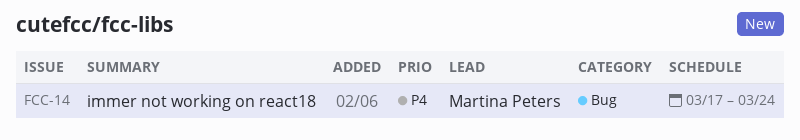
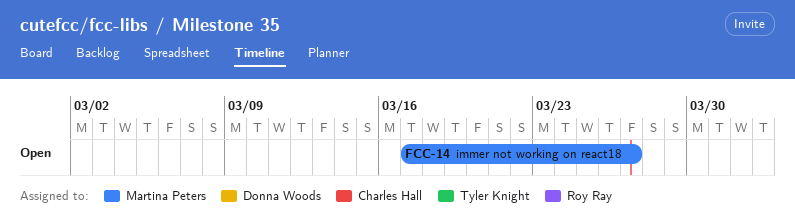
FCC-14, due: Mar 24 -> Mar 27

